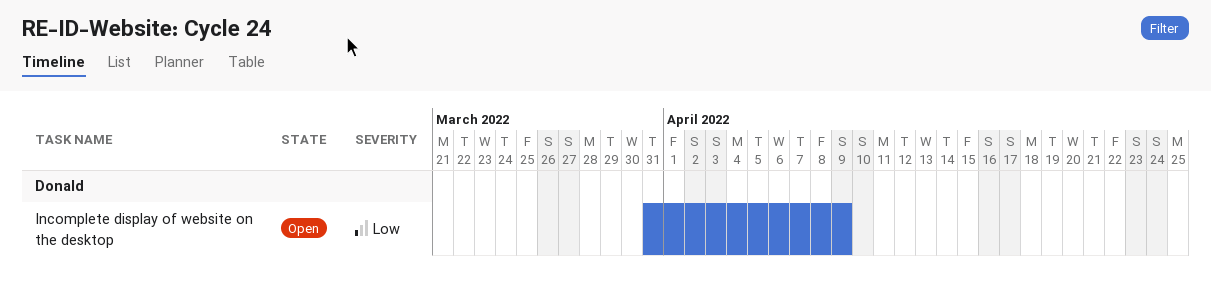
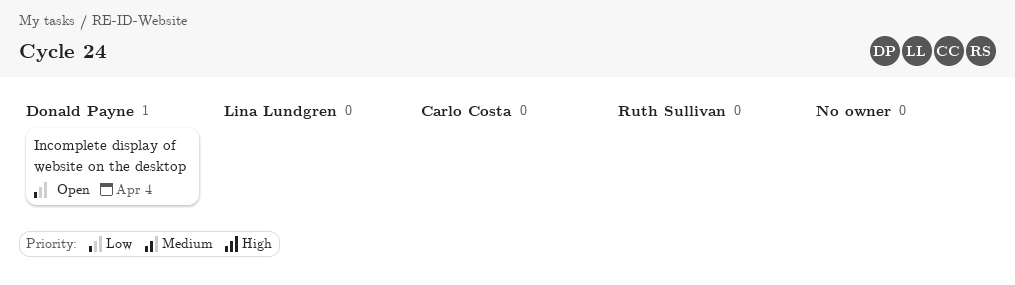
Incomplete display of website on the desktop, due: Apr 9 -> Apr 4

